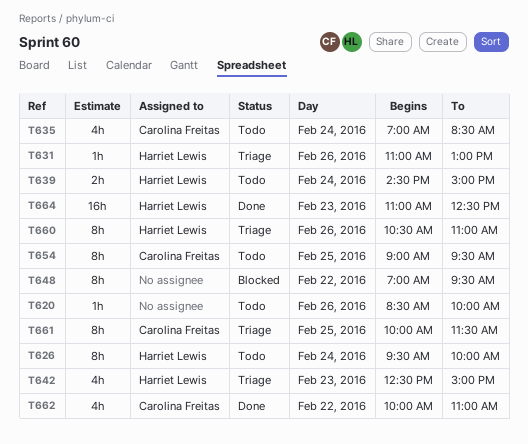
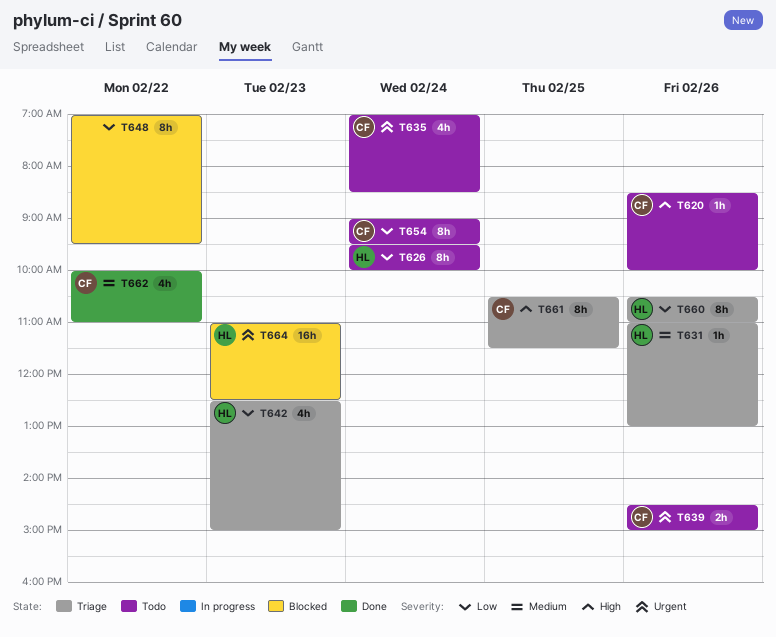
T620, owner: none -> Carolina Freitas
T639, owner: Harriet Lewis -> Carolina Freitas
T639, day: Feb 24 -> Feb 26
T654, day: Feb 25 -> Feb 24
T661, begins: 10:00 -> 10:30
T664, status: Done -> Blocked

